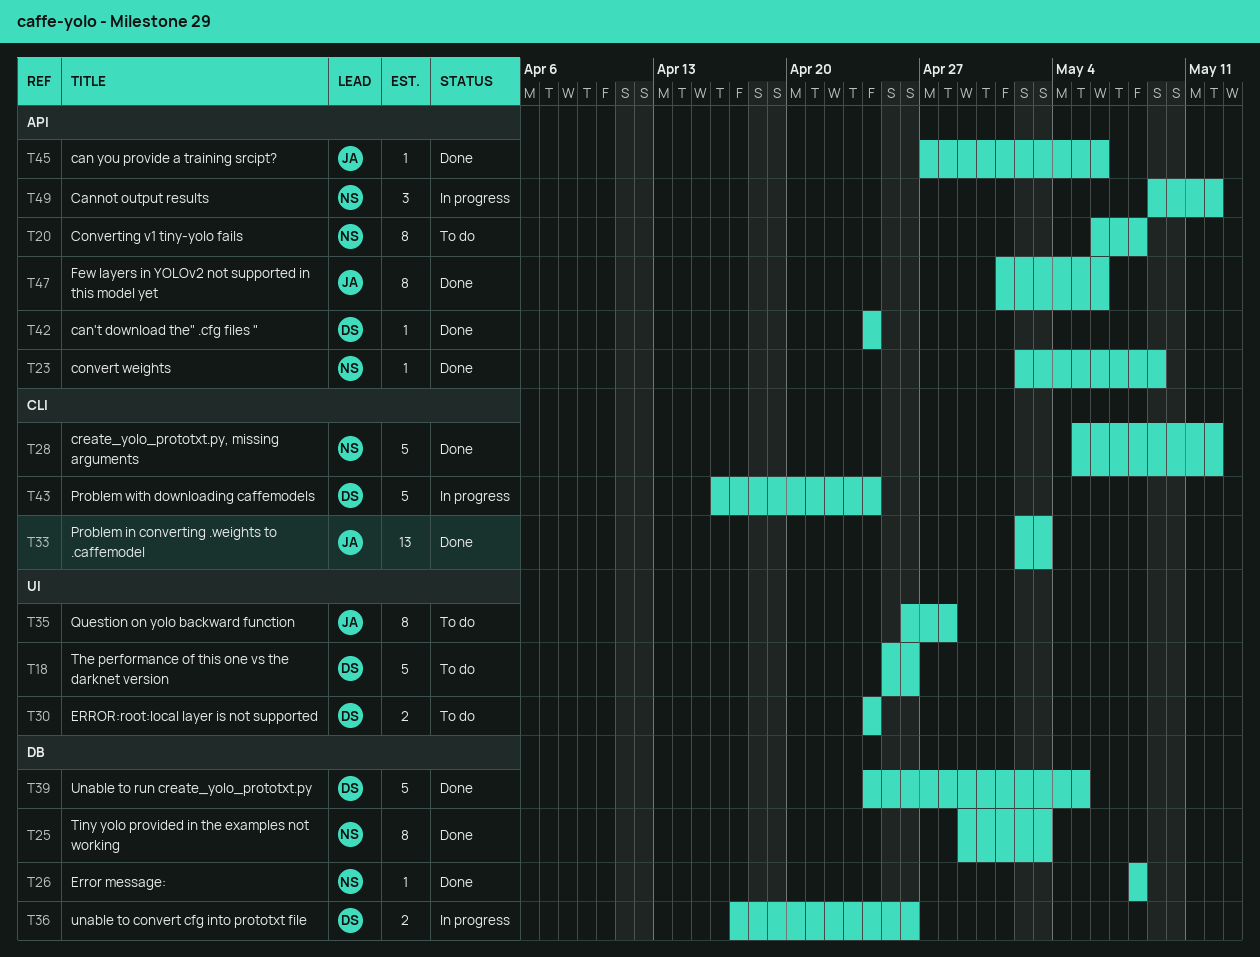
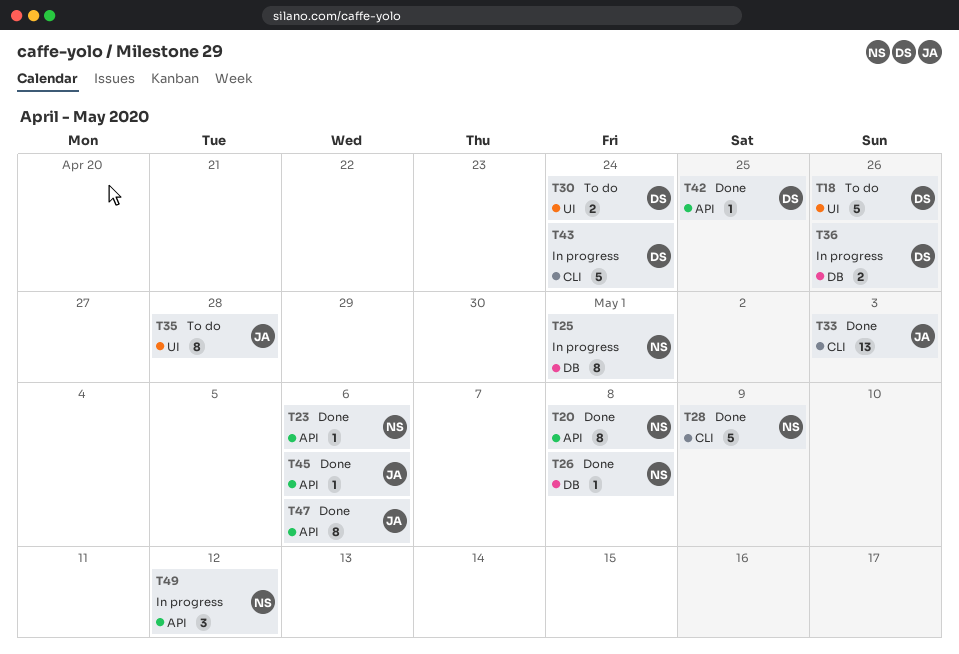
T20, status: To do -> Done
T23, due: May 9 -> May 6
T25, status: Done -> In progress
T25, due: May 3 -> May 1
T28, due: May 12 -> May 9
T39: present -> none
T42, due: Apr 24 -> Apr 25

